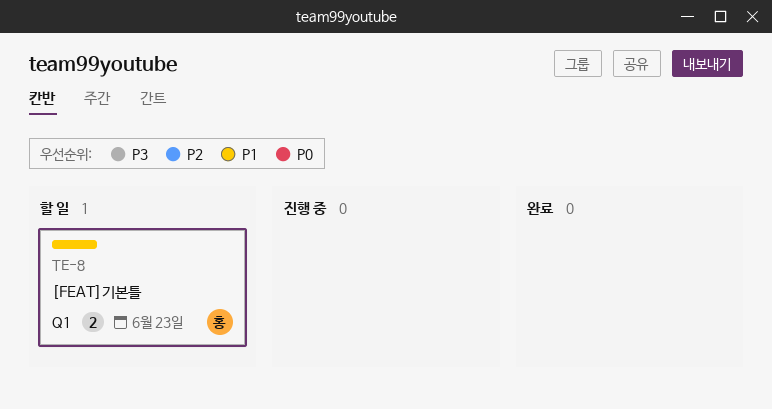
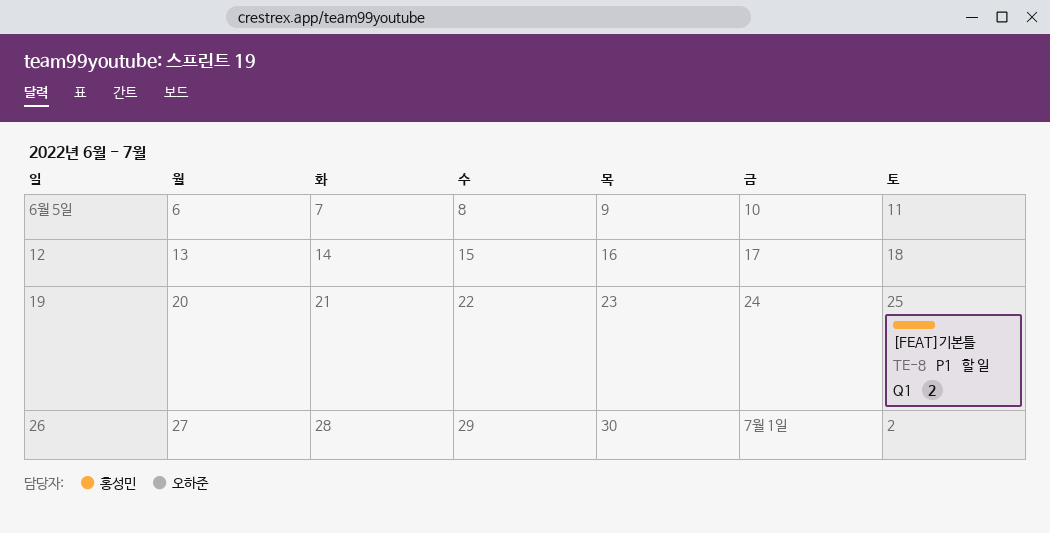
TE-8, due: Jun 23 -> Jun 25

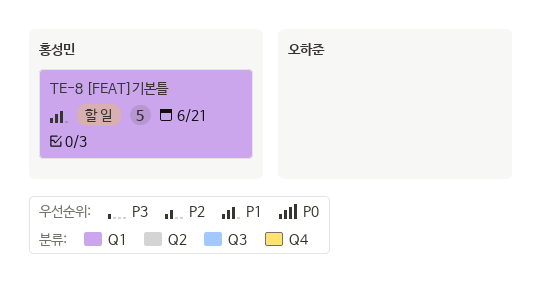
TE-8, estimate: 2 -> 5
TE-8, due: Jun 25 -> Jun 21

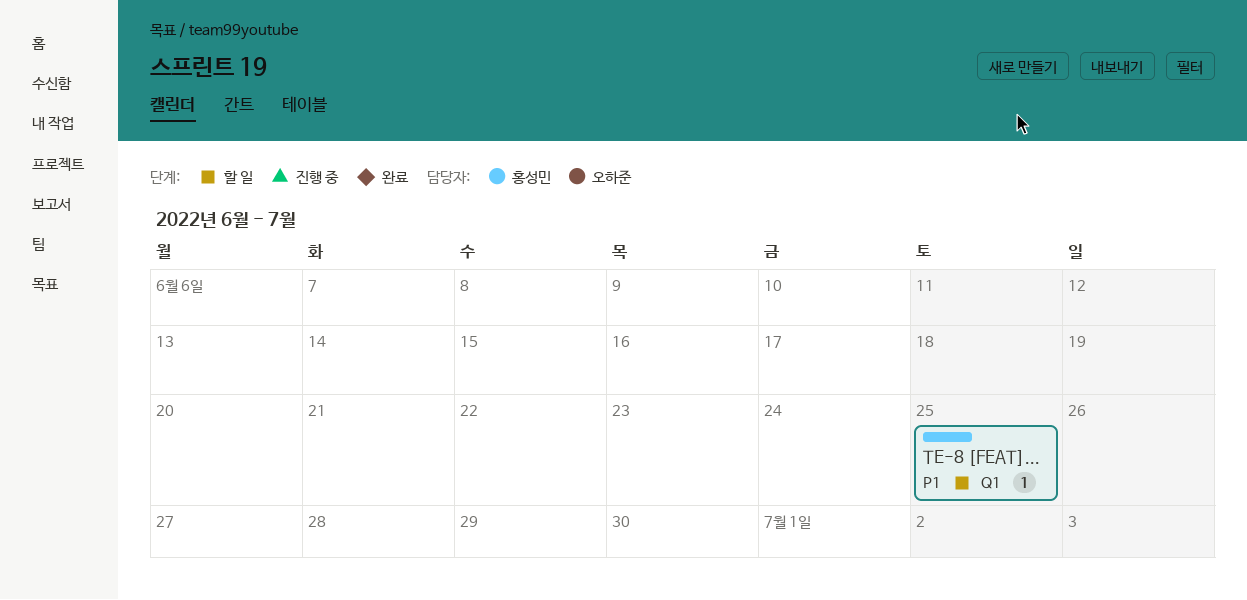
TE-8, estimate: 5 -> 1
TE-8, due: Jun 21 -> Jun 25

